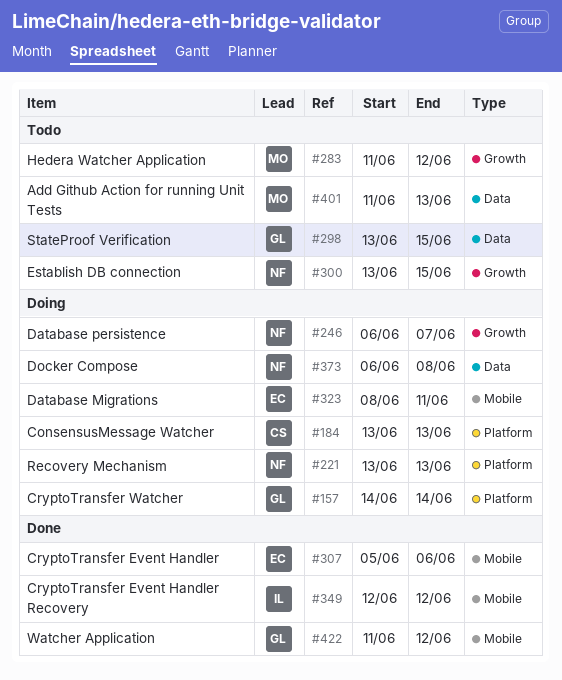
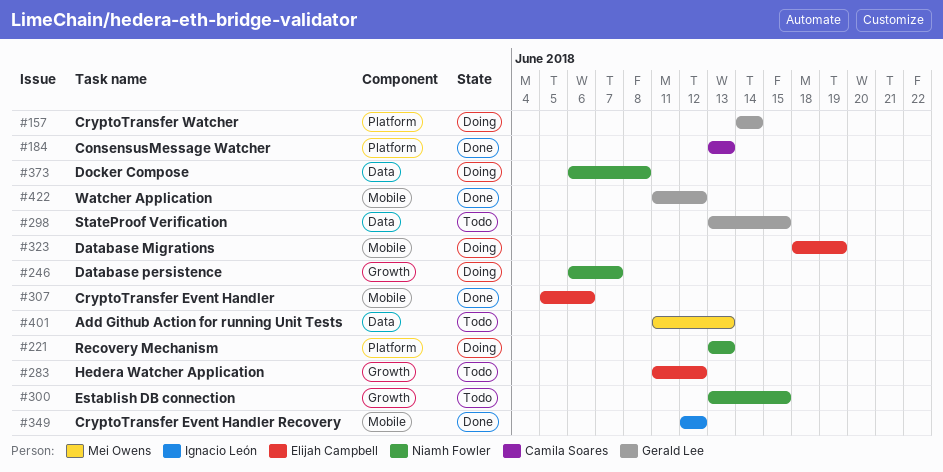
#184, status: Doing -> Done
#283, owner: Mei Owens -> Elijah Campbell
#323, start: Jun 8 -> Jun 18
#323, due: Jun 11 -> Jun 19

